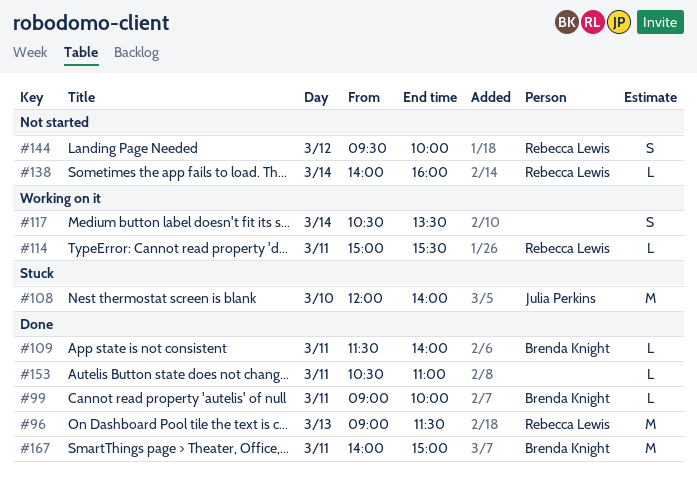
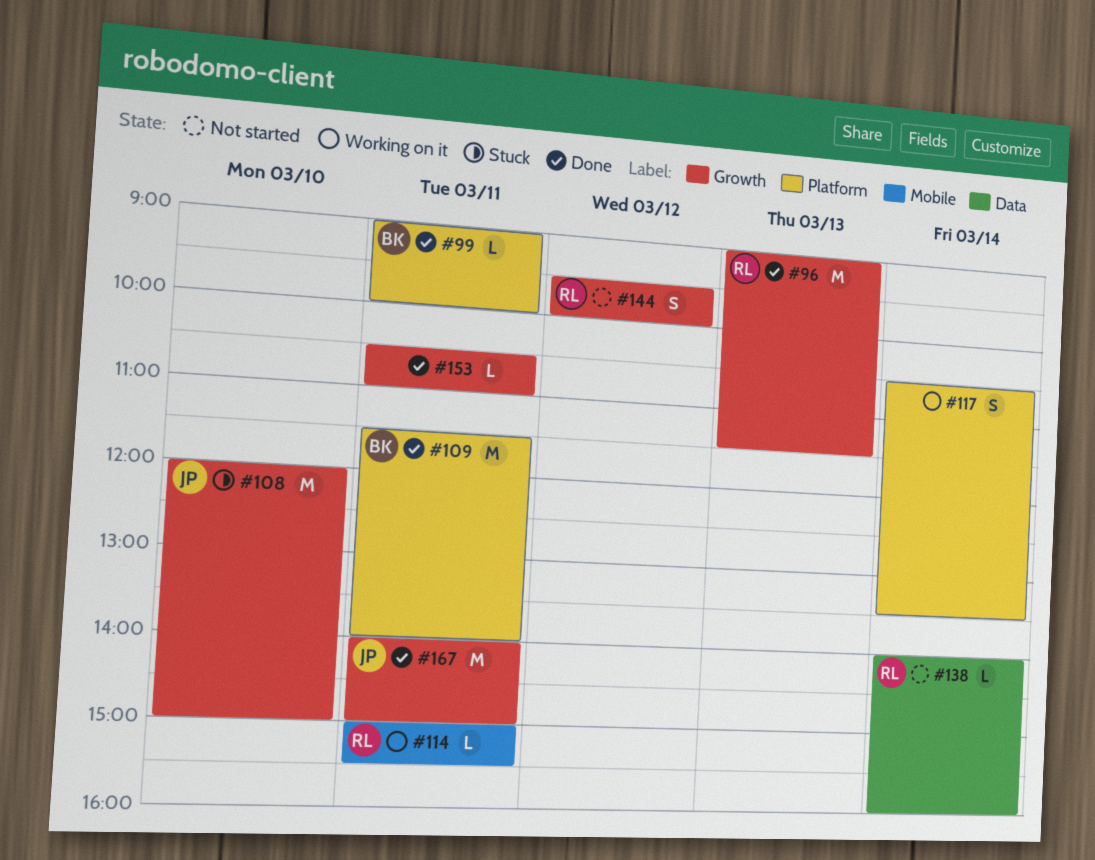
#108, ends: 14:00 -> 15:00
#109, estimate: L -> M
#167, owner: Brenda Knight -> Julia Perkins

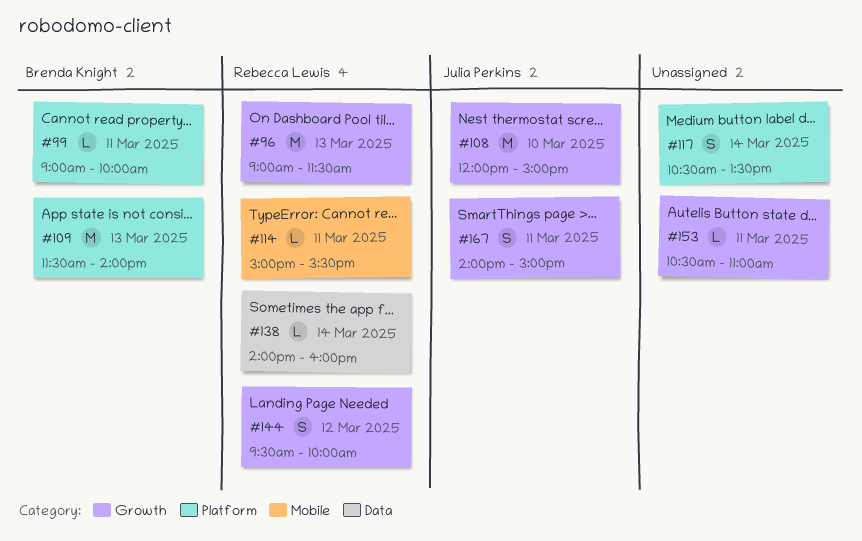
#109, day: Mar 11 -> Mar 13
#167, estimate: M -> S

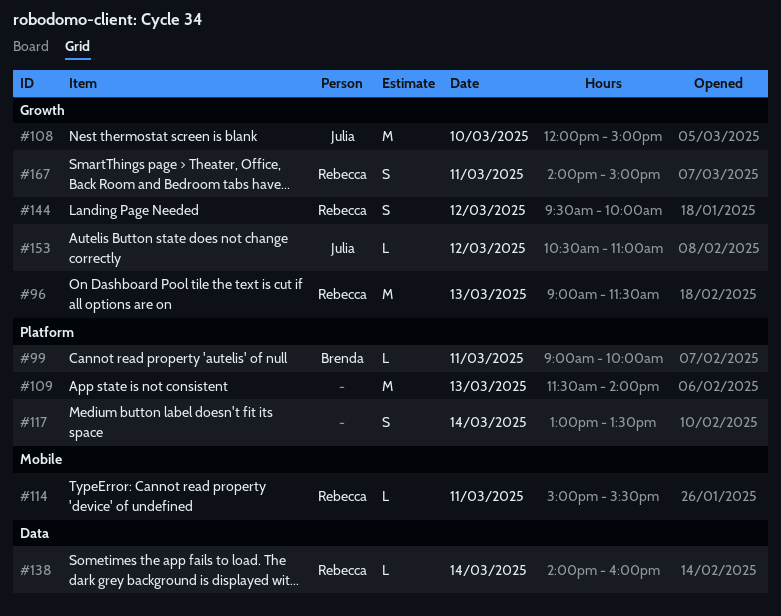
#109, owner: Brenda Knight -> none
#117, begins: 10:30 -> 13:00
#153, owner: none -> Julia Perkins
#153, day: Mar 11 -> Mar 12
#167, owner: Julia Perkins -> Rebecca Lewis

